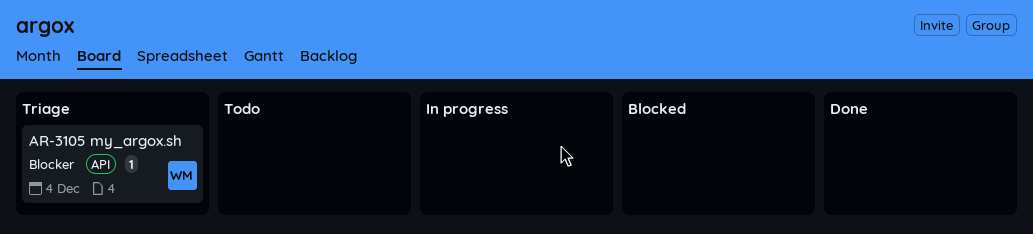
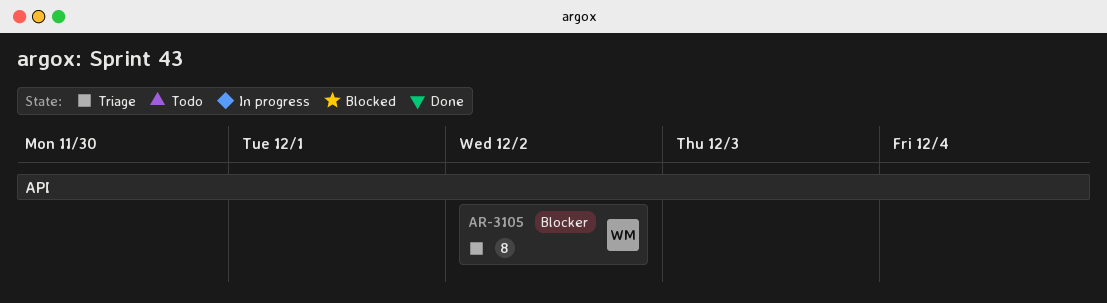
AR-3105, estimate: 1 -> 8
AR-3105, due: Dec 4 -> Dec 2

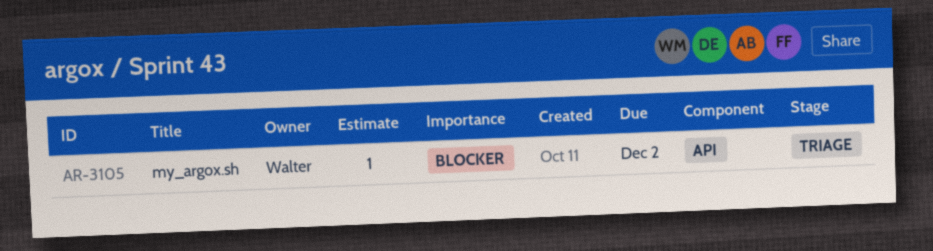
AR-3105, estimate: 8 -> 1

